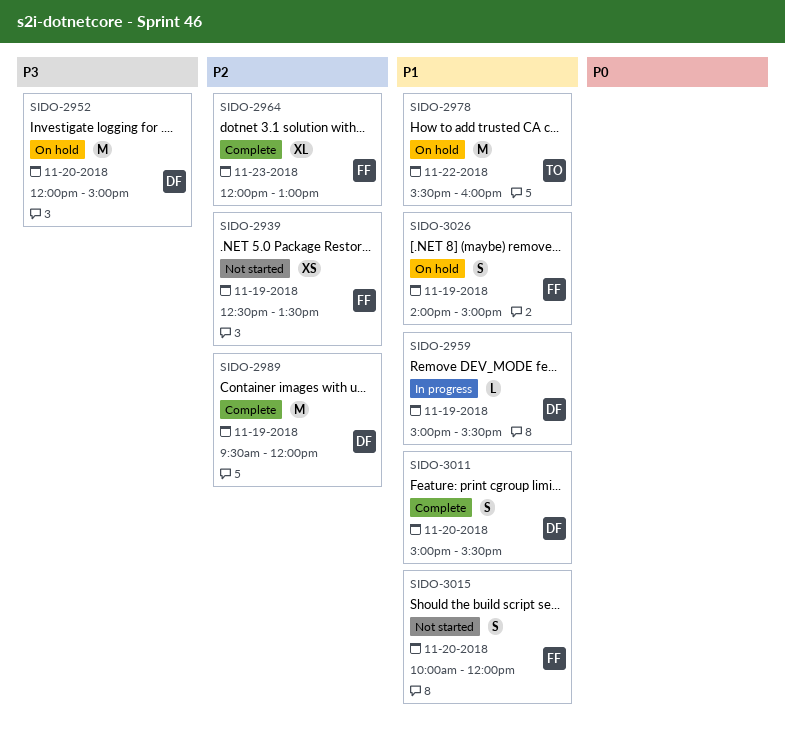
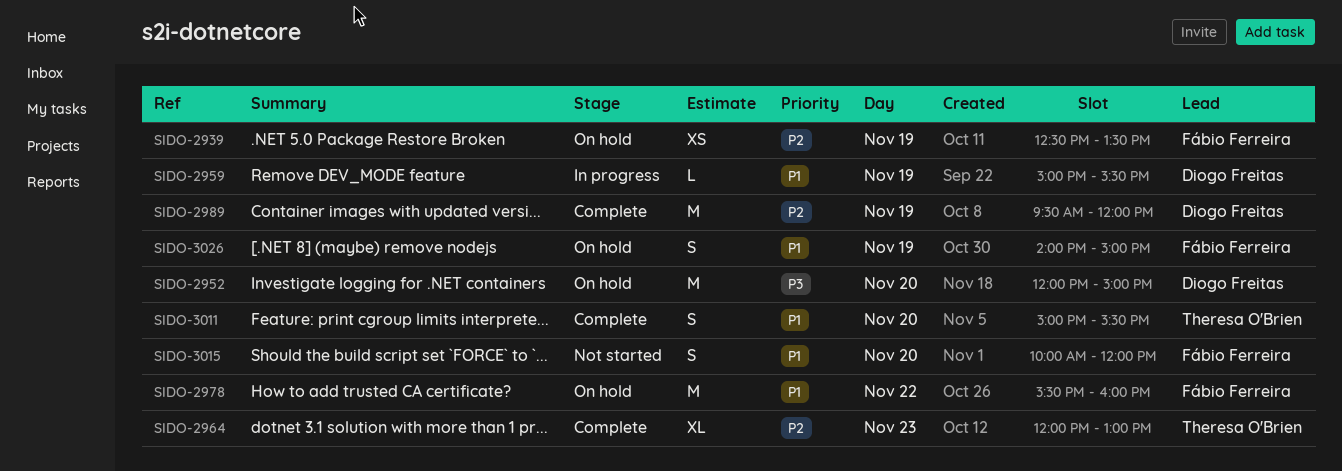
SIDO-2939, status: Not started -> On hold
SIDO-2964, owner: Fábio Ferreira -> Theresa O'Brien
SIDO-2978, owner: Theresa O'Brien -> Fábio Ferreira
SIDO-3011, owner: Diogo Freitas -> Theresa O'Brien

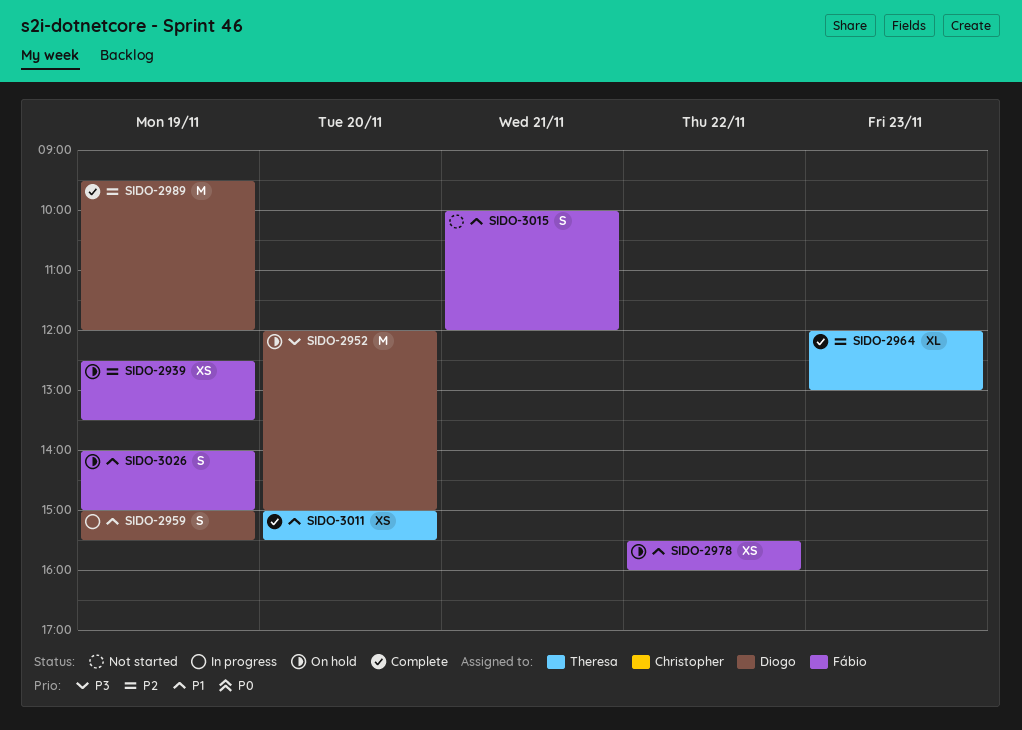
SIDO-2959, estimate: L -> S
SIDO-2978, estimate: M -> XS
SIDO-3011, estimate: S -> XS
SIDO-3015, day: Nov 20 -> Nov 21

